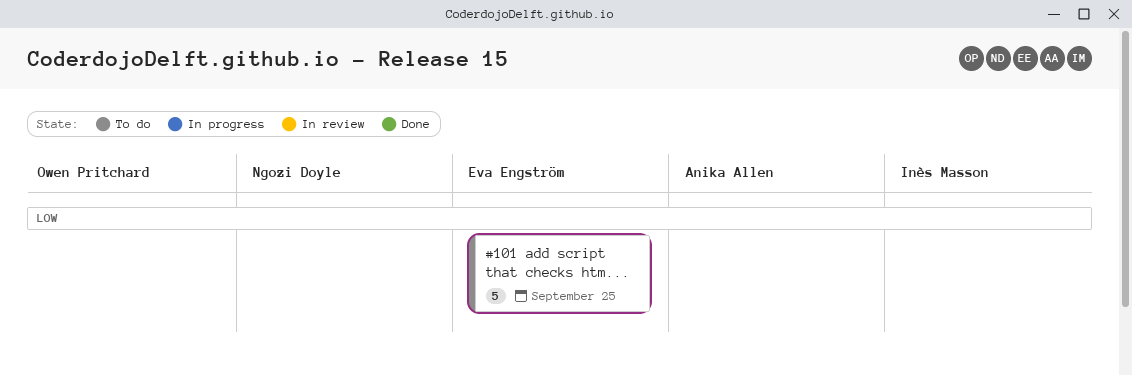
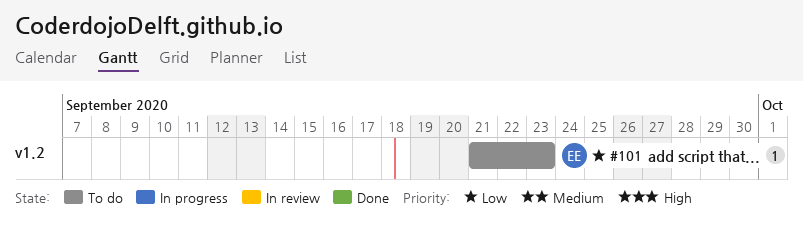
#101, estimate: 5 -> 1
#101, due: Sep 25 -> Sep 23

